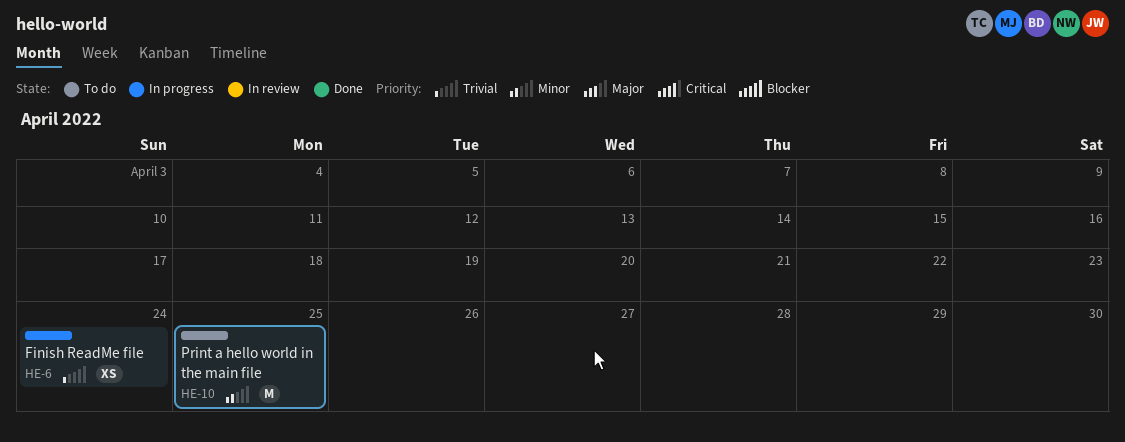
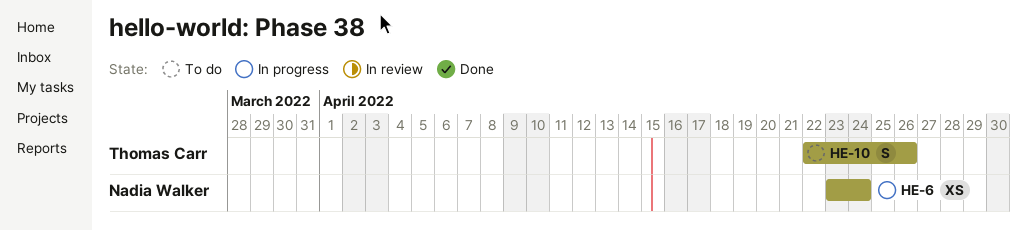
HE-10, estimate: M -> S
HE-10, due: Apr 25 -> Apr 26

